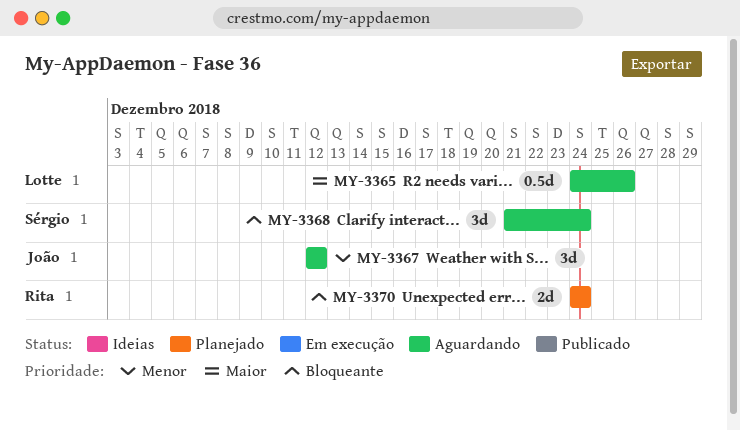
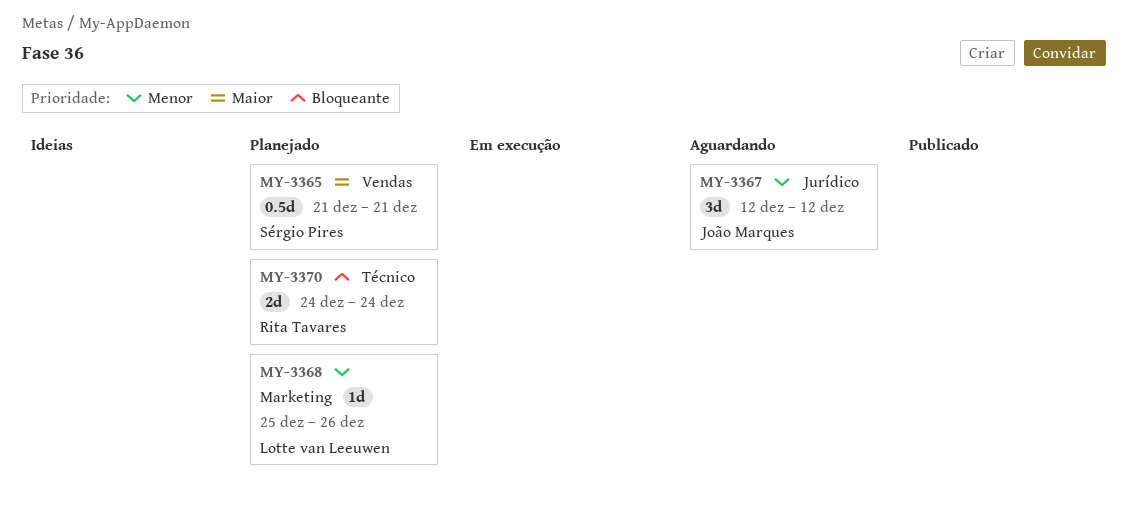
MY-3365, status: Aguardando -> Planejado
MY-3365, owner: Lotte van Leeuwen -> Sérgio Pires
MY-3365, start: Dec 24 -> Dec 21
MY-3365, due: Dec 26 -> Dec 21
MY-3368, status: Aguardando -> Planejado
MY-3368, owner: Sérgio Pires -> Lotte van Leeuwen
MY-3368, priority: Bloqueante -> Menor
MY-3368, estimate: 3d -> 1d
MY-3368, start: Dec 21 -> Dec 25
MY-3368, due: Dec 24 -> Dec 26

